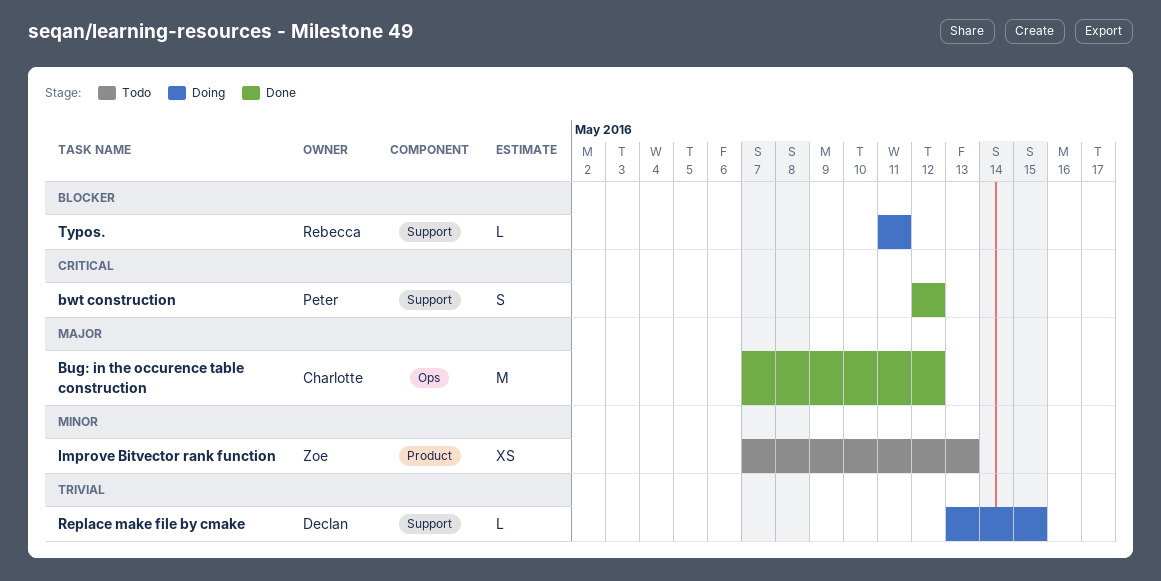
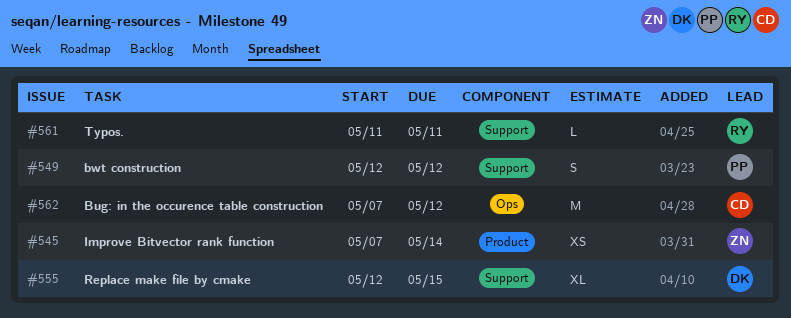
Improve Bitvector rank function, due: May 13 -> May 14
Replace make file by cmake, estimate: L -> XL
Replace make file by cmake, start: May 13 -> May 12

